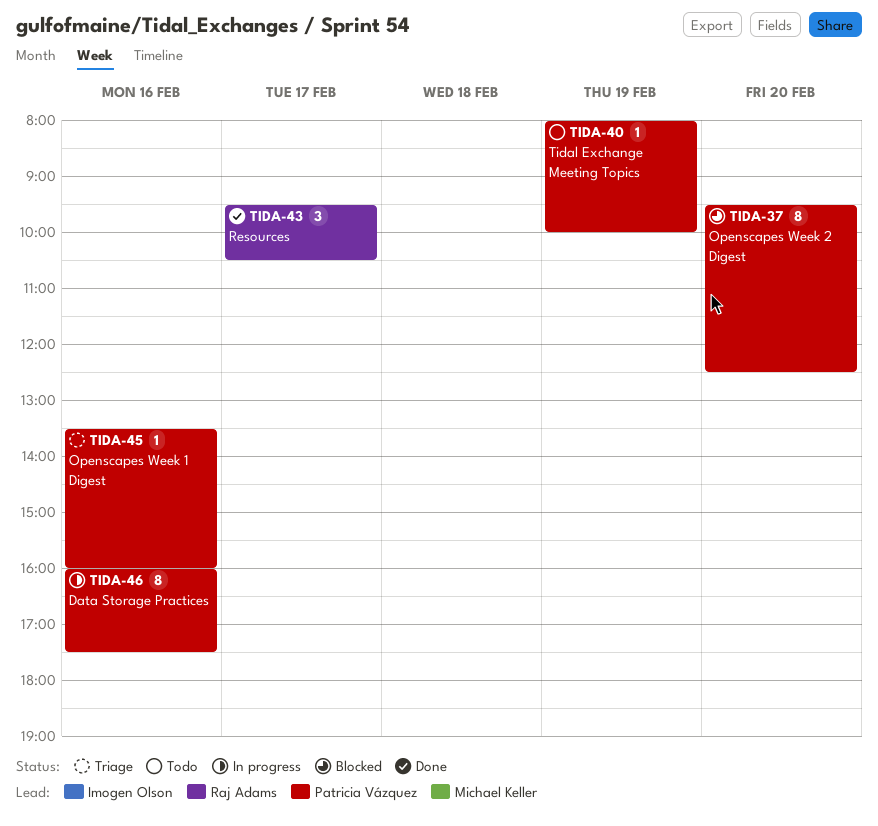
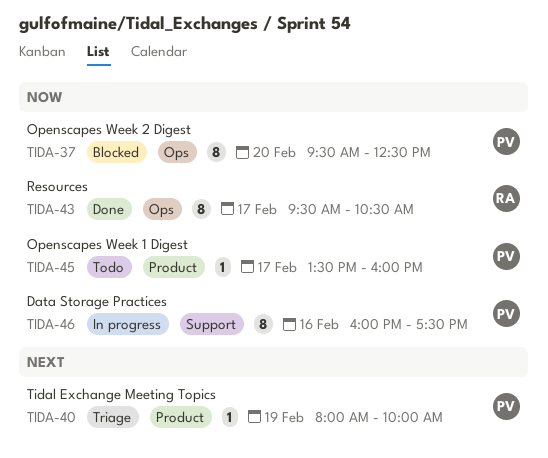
TIDA-40, status: Todo -> Triage
TIDA-43, estimate: 3 -> 8
TIDA-45, status: Triage -> Todo
TIDA-45, day: Feb 16 -> Feb 17

